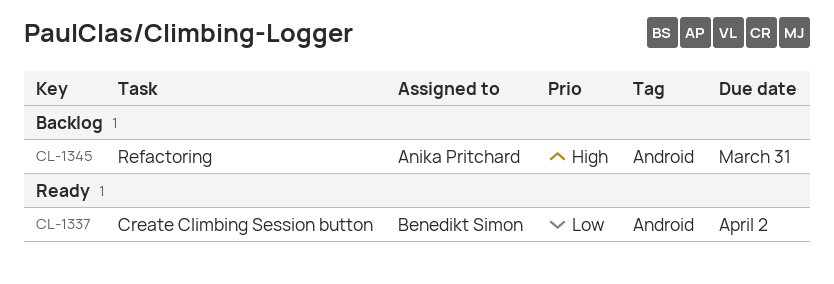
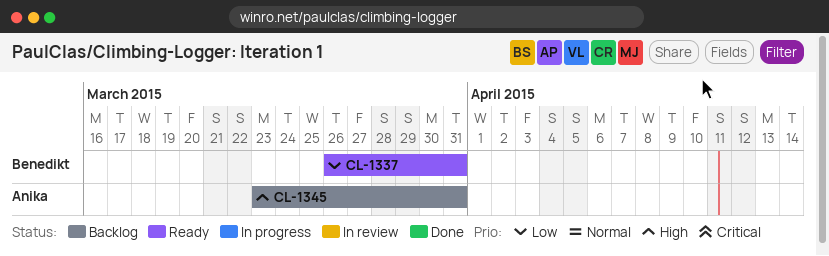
CL-1337, due: Apr 2 -> Mar 31

